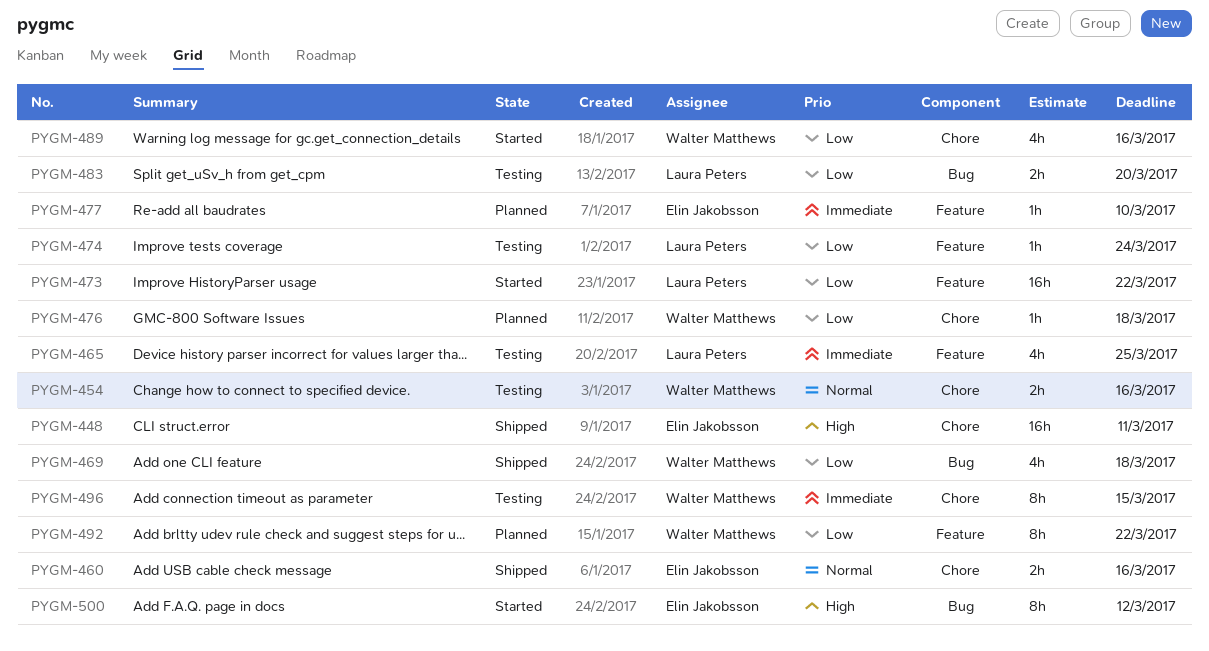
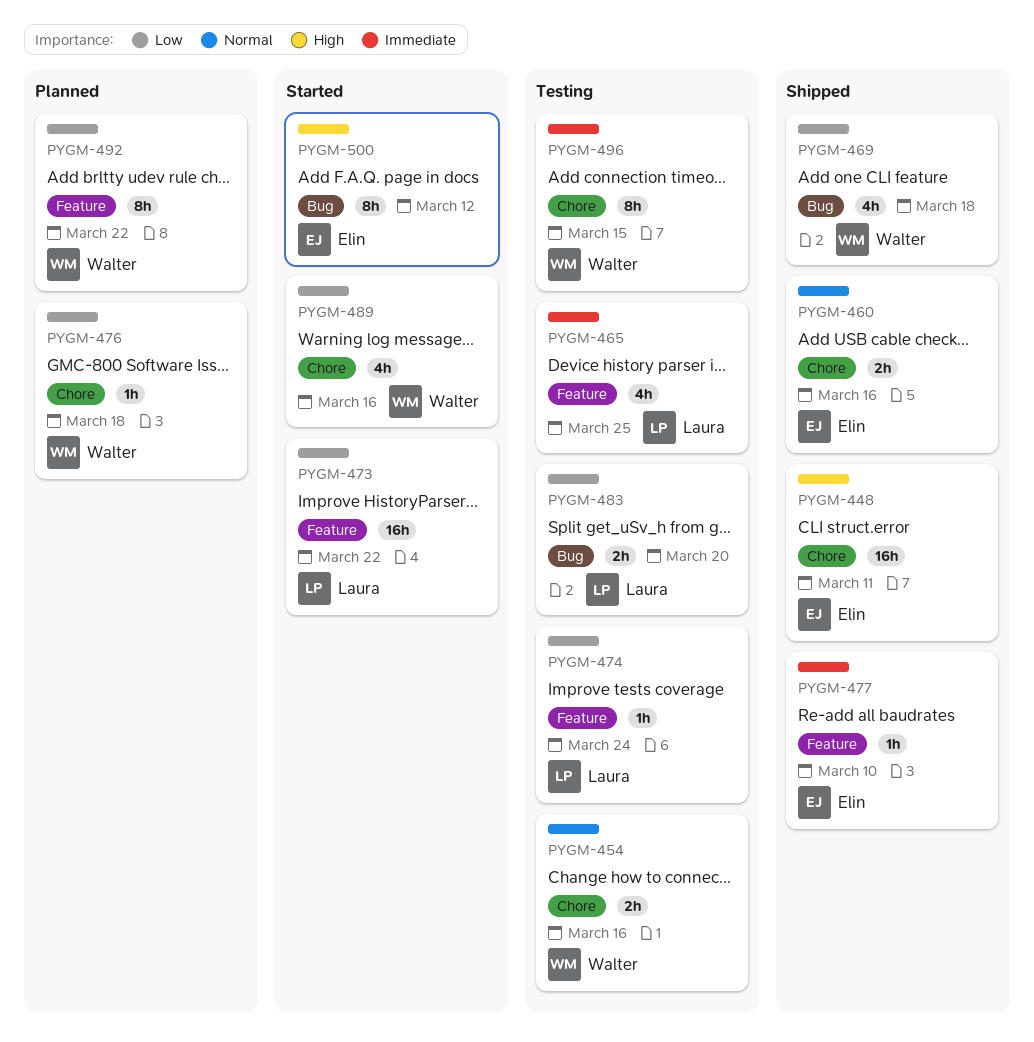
PYGM-477, status: Planned -> Shipped

